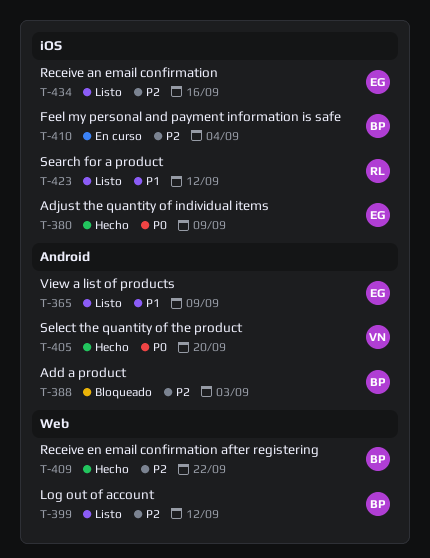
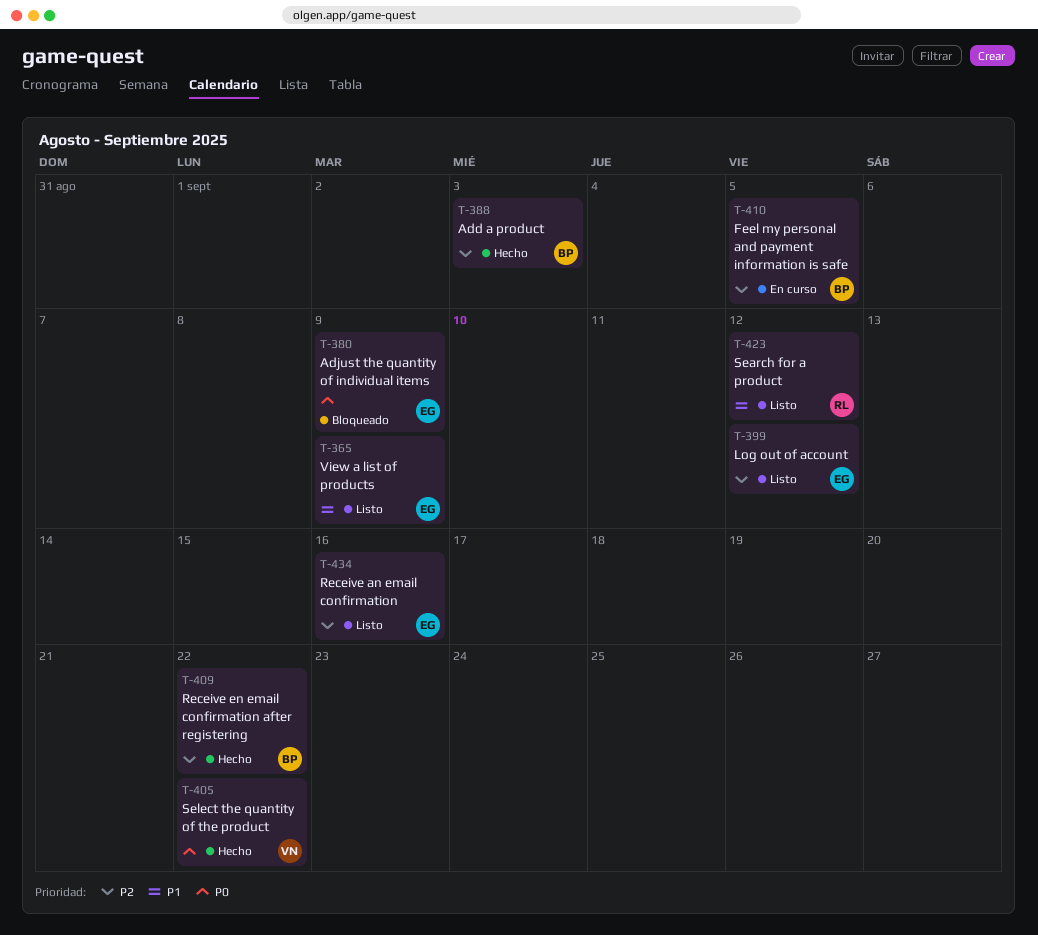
T-380, status: Hecho -> Bloqueado
T-388, status: Bloqueado -> Hecho
T-399, owner: BP -> EG
T-405, due: Sep 20 -> Sep 22
T-410, due: Sep 4 -> Sep 5

